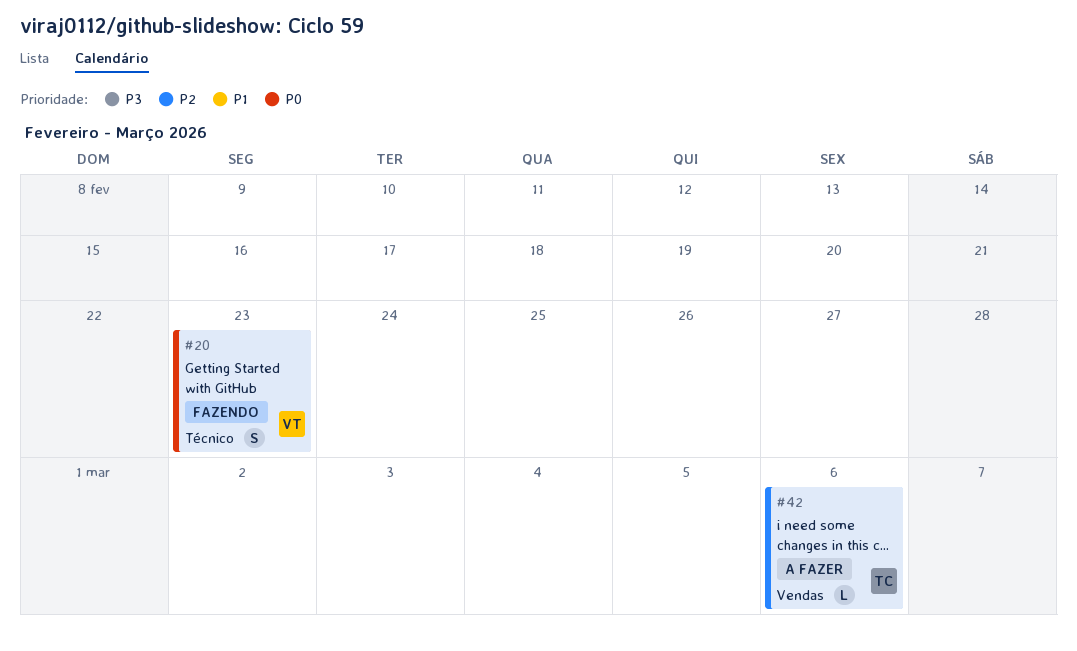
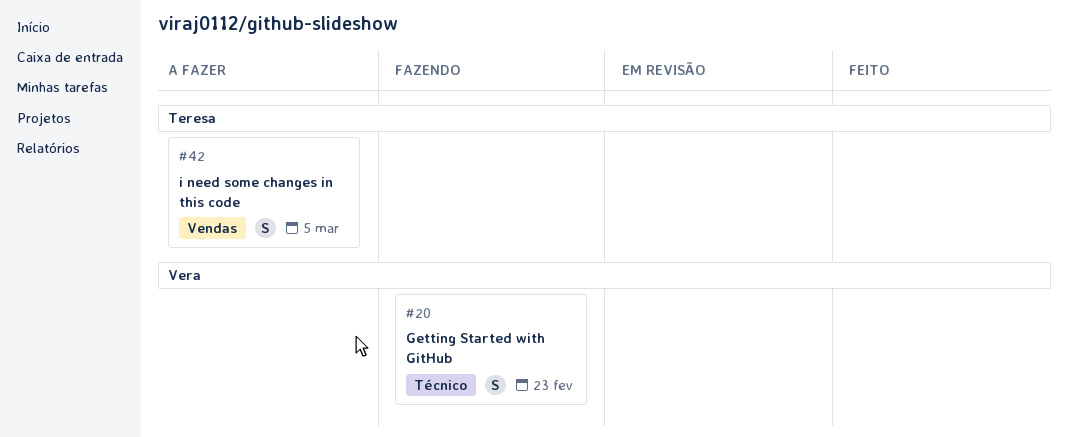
#42, estimate: L -> S
#42, due: Mar 6 -> Mar 5

